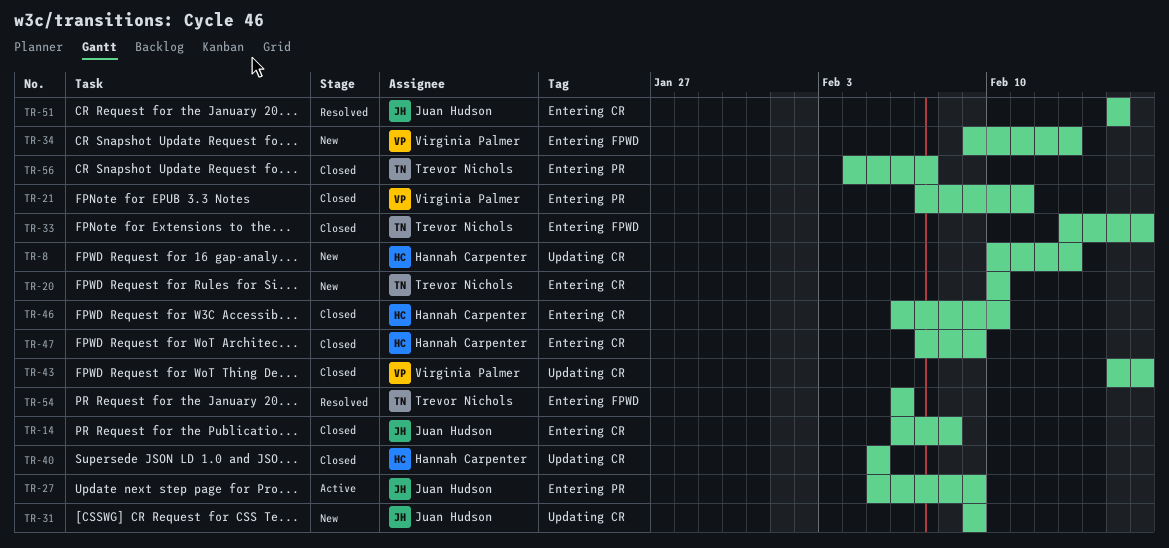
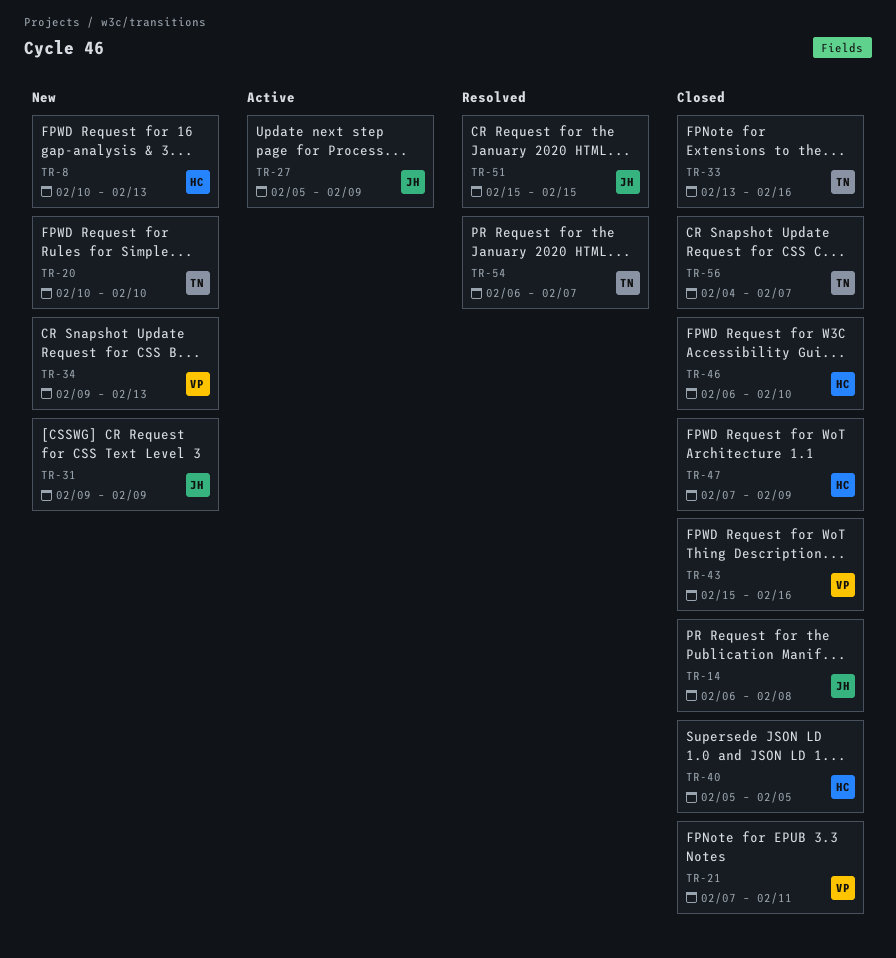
TR-54, due: Feb 6 -> Feb 7

